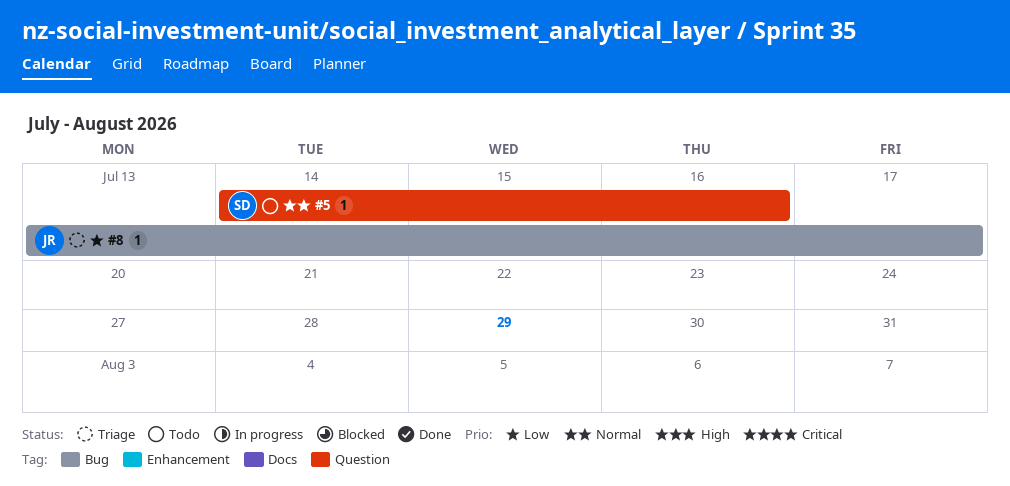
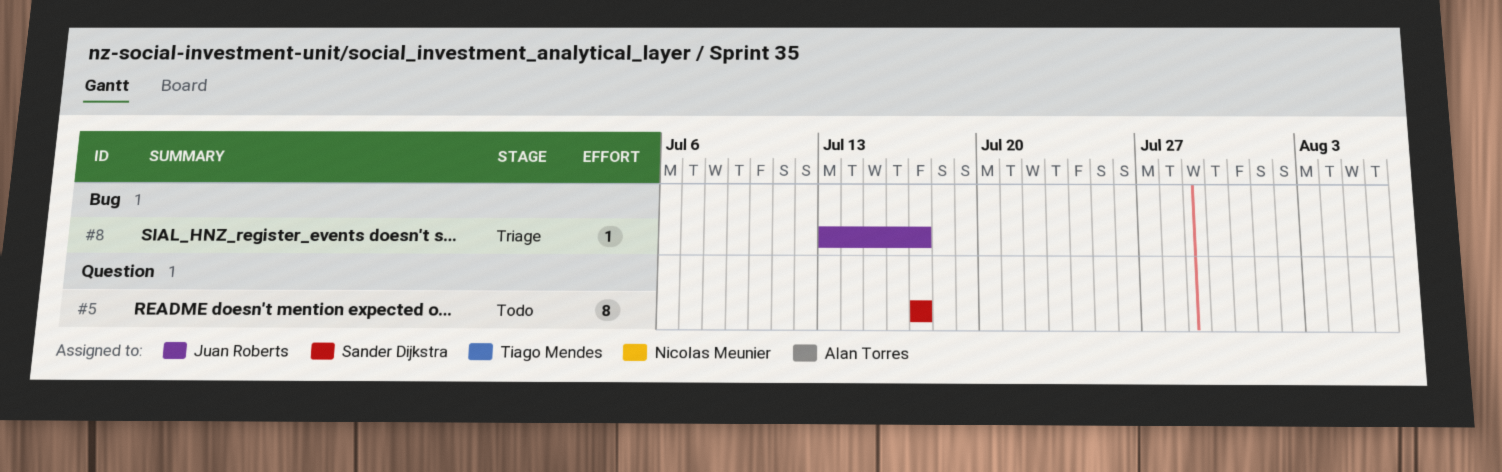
#5, estimate: 1 -> 8
#5, start: Jul 14 -> Jul 17
#5, due: Jul 16 -> Jul 17

